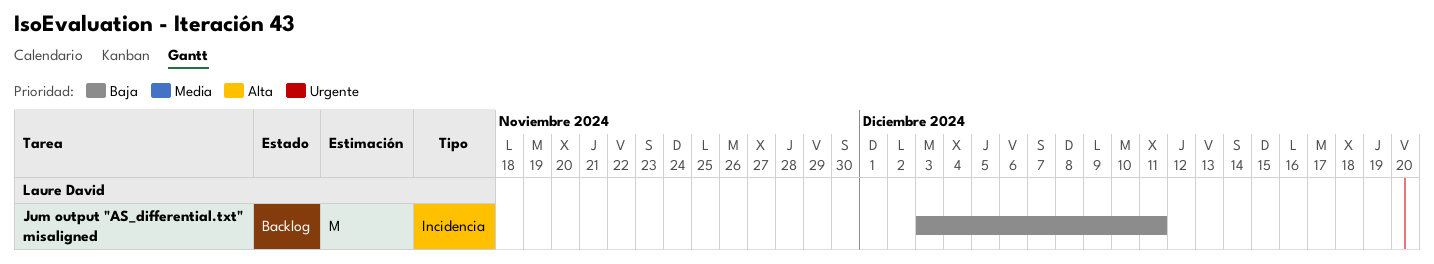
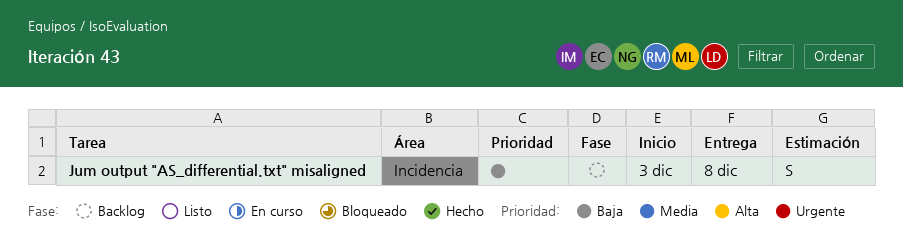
Jum output "AS_differential.txt" misaligned, estimate: M -> S
Jum output "AS_differential.txt" misaligned, due: Dec 11 -> Dec 8

